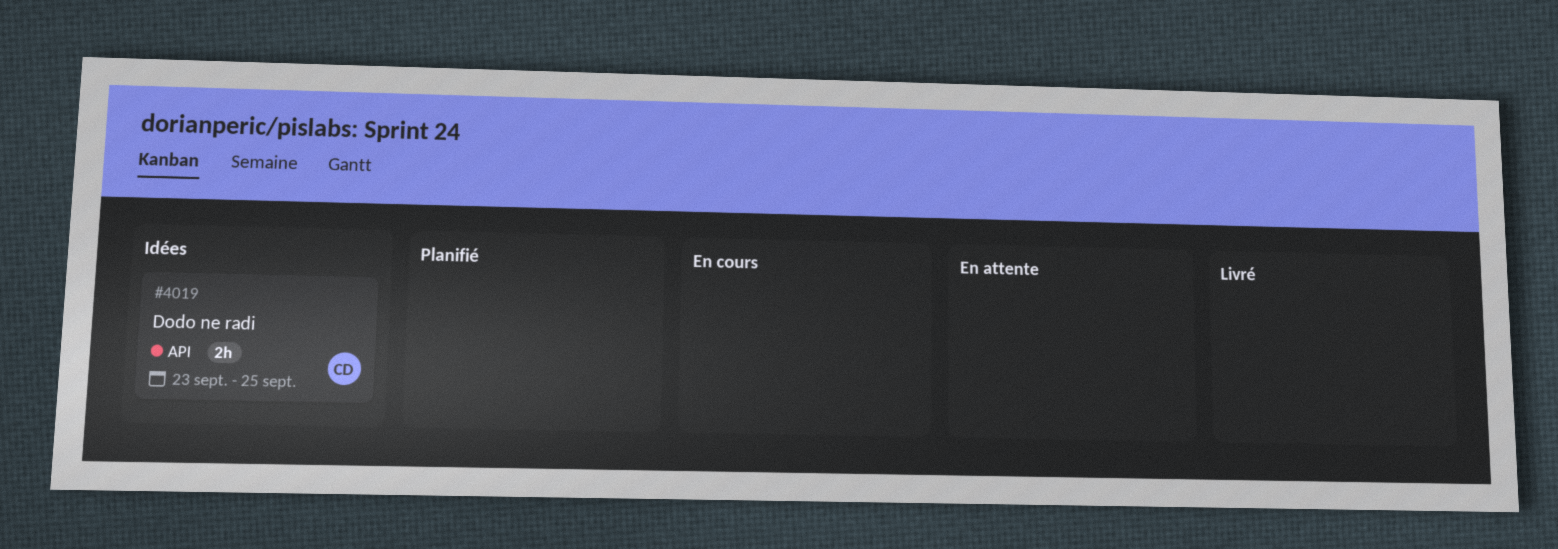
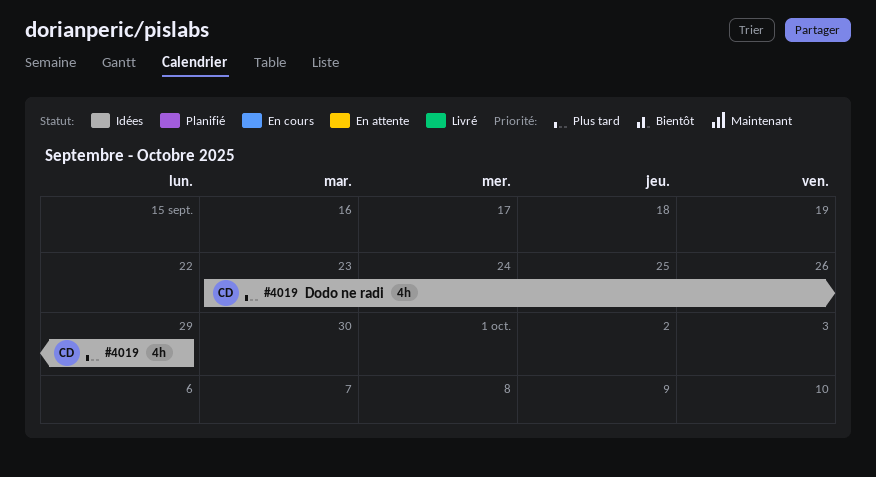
#4019, estimate: 2h -> 4h
#4019, due: Sep 25 -> Sep 29

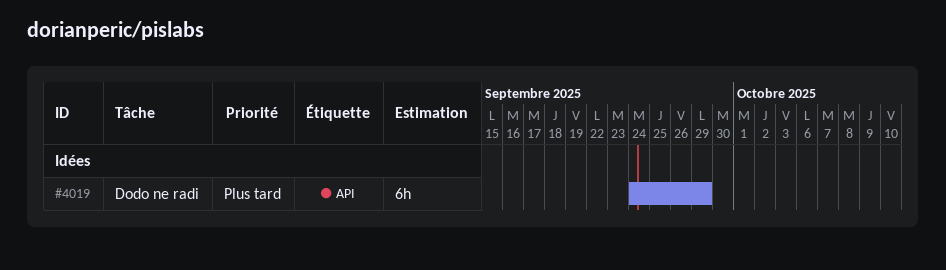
#4019, estimate: 4h -> 6h
#4019, start: Sep 23 -> Sep 24

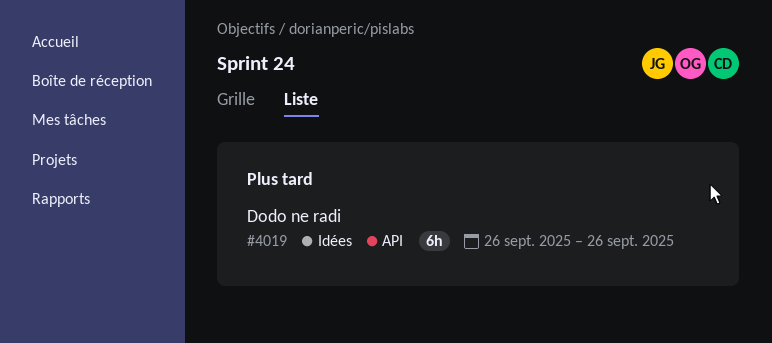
#4019, start: Sep 24 -> Sep 26
#4019, due: Sep 29 -> Sep 26

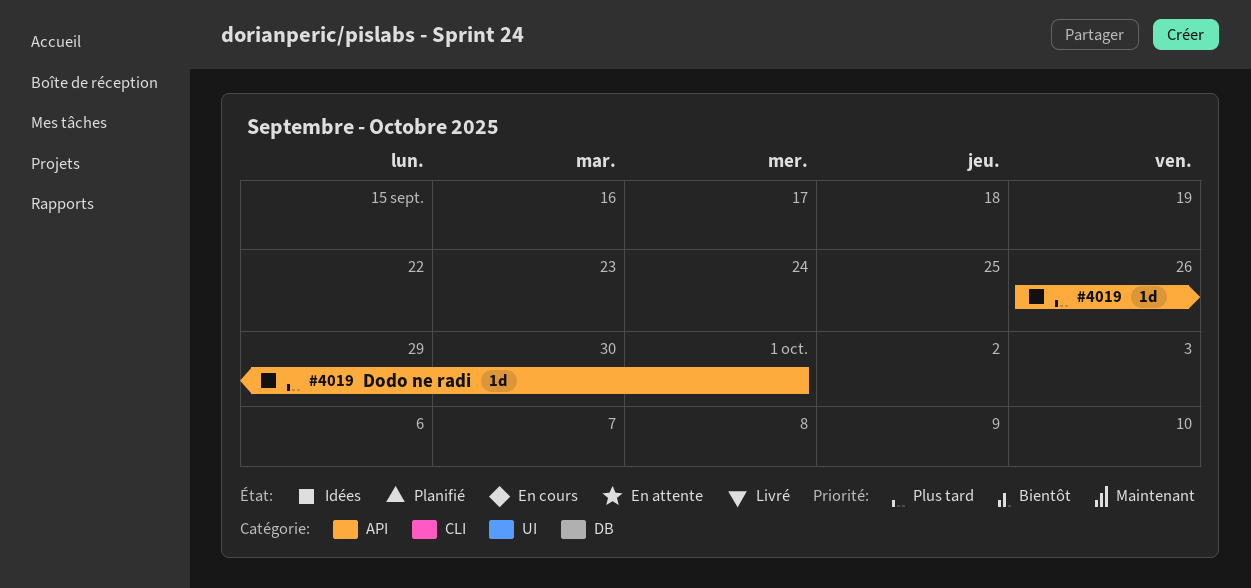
#4019, estimate: 6h -> 1d
#4019, due: Sep 26 -> Oct 1

